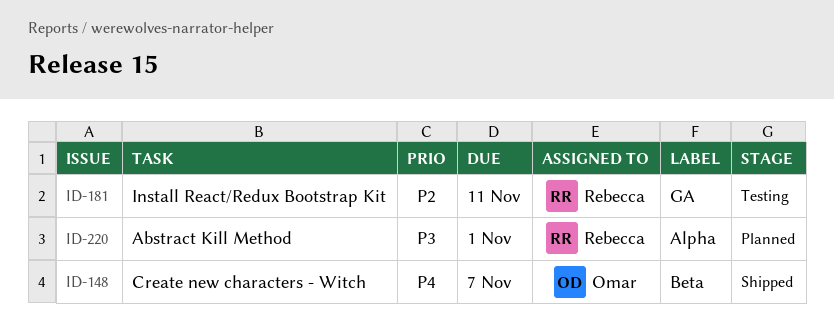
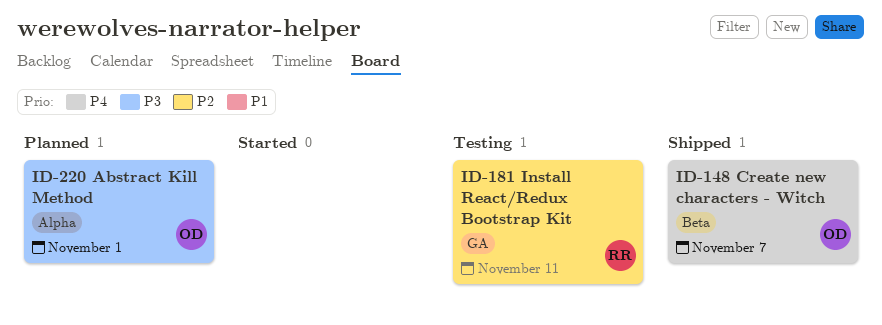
ID-220, owner: Rebecca -> Omar

